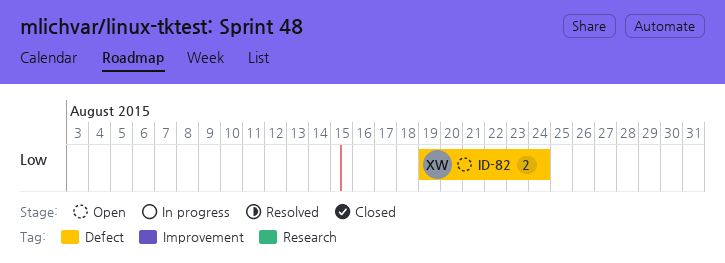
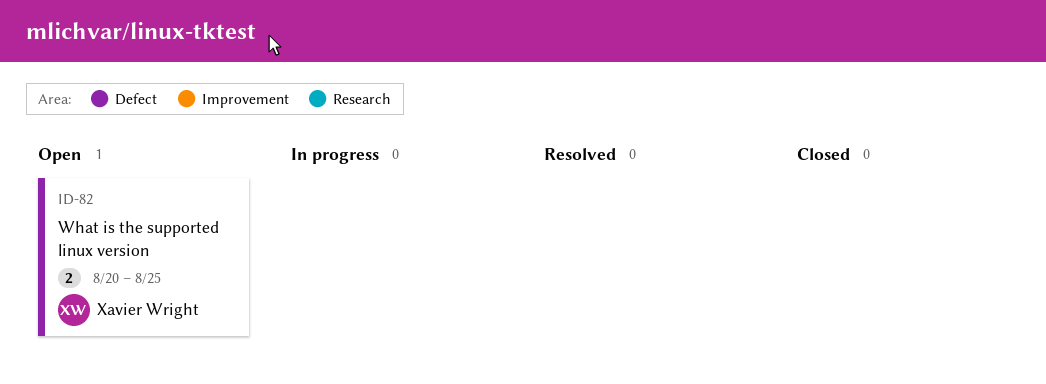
ID-82, start: Aug 19 -> Aug 20
ID-82, due: Aug 24 -> Aug 25

